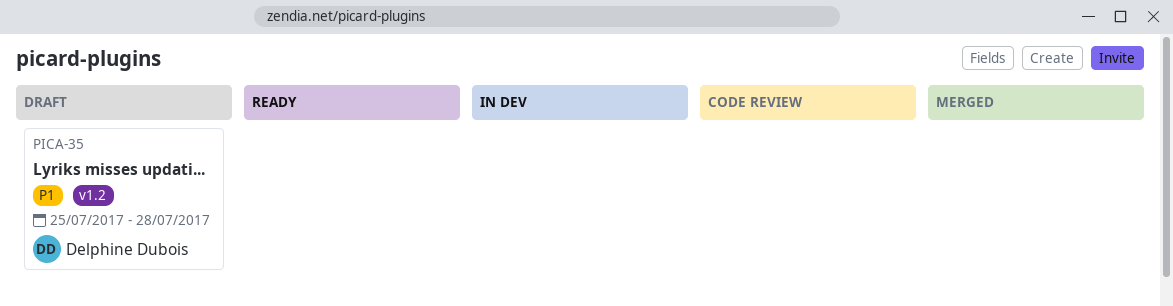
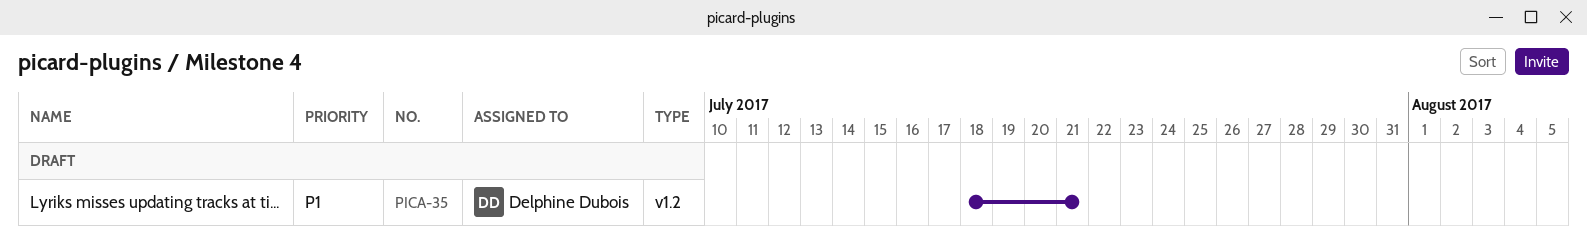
PICA-35, start: Jul 25 -> Jul 18
PICA-35, due: Jul 28 -> Jul 21

